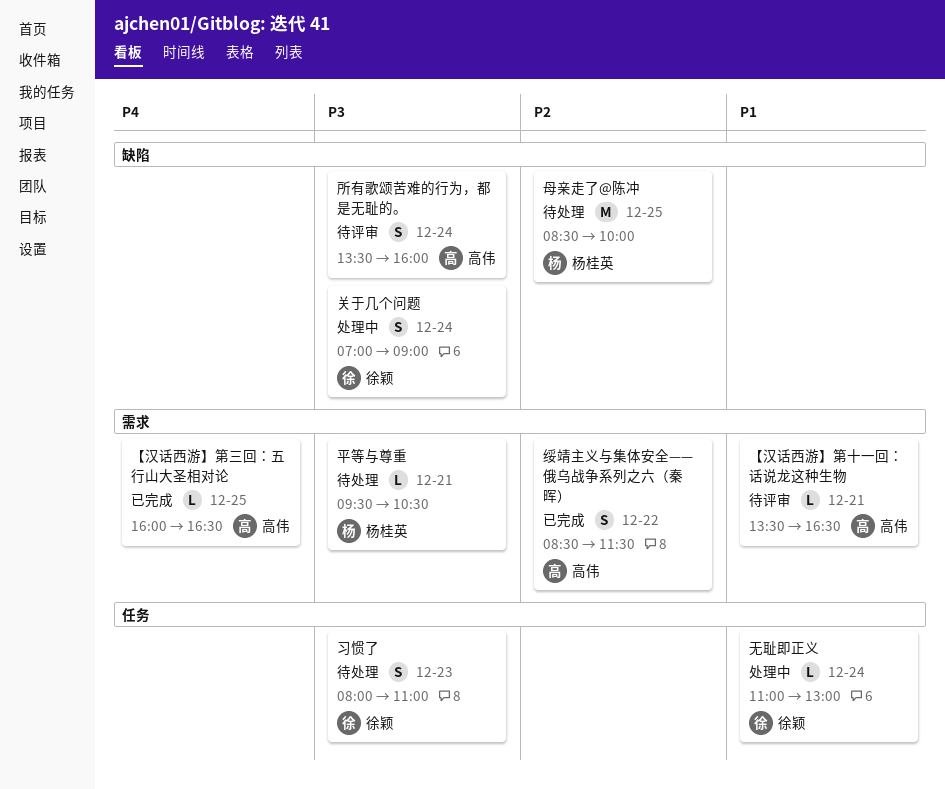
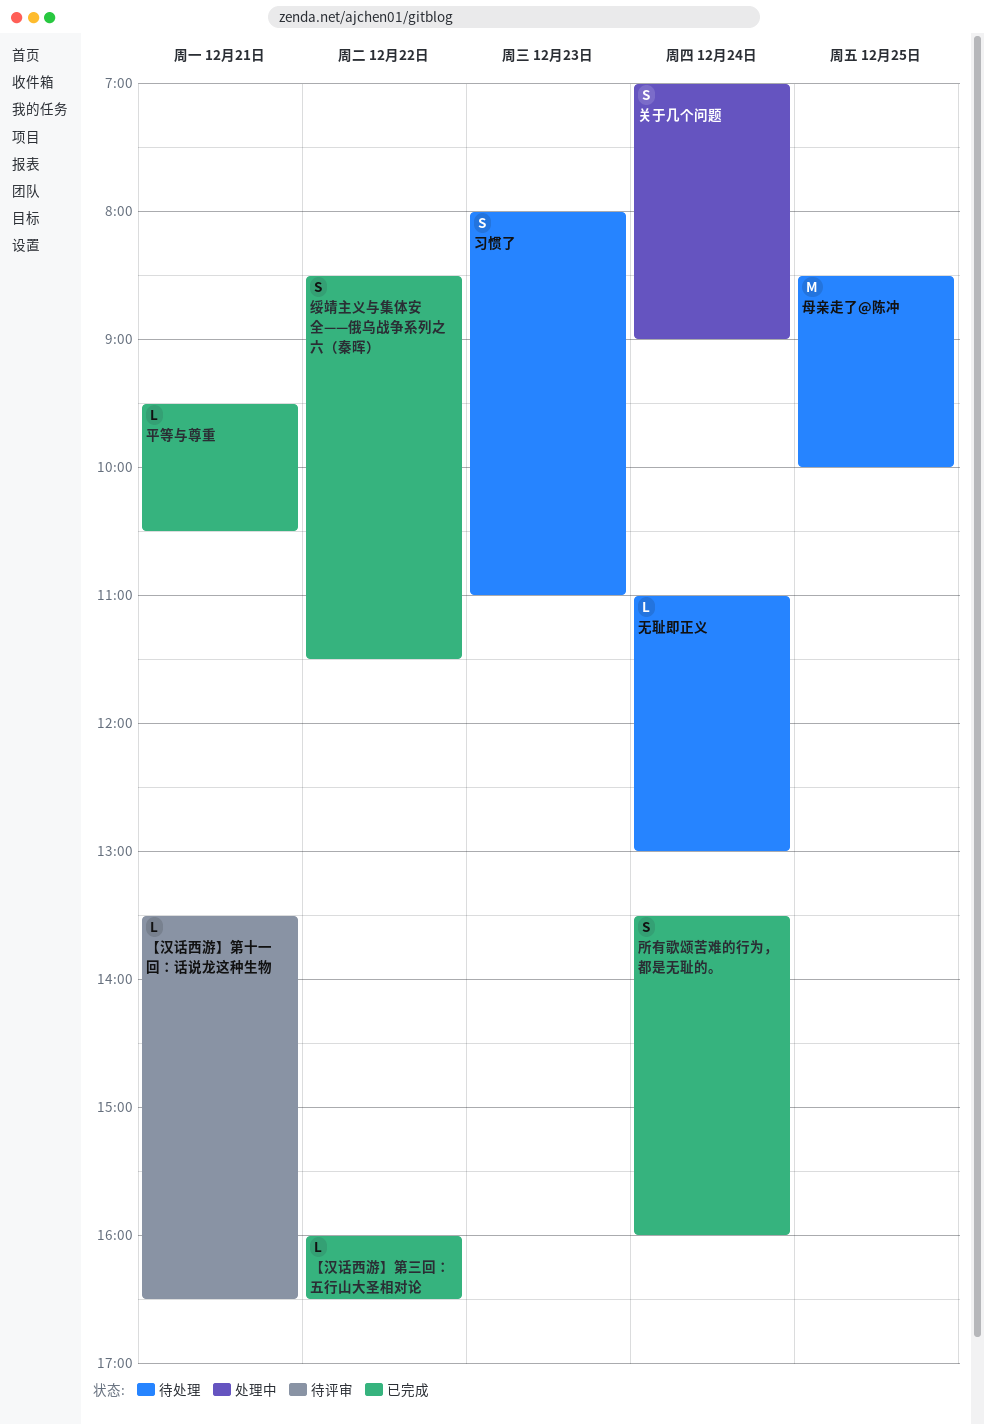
【汉话西游】第三回：五行山大圣相对论, day: Dec 25 -> Dec 22
平等与尊重, status: 待处理 -> 已完成
所有歌颂苦难的行为，都是无耻的。, status: 待评审 -> 已完成
无耻即正义, status: 处理中 -> 待处理

